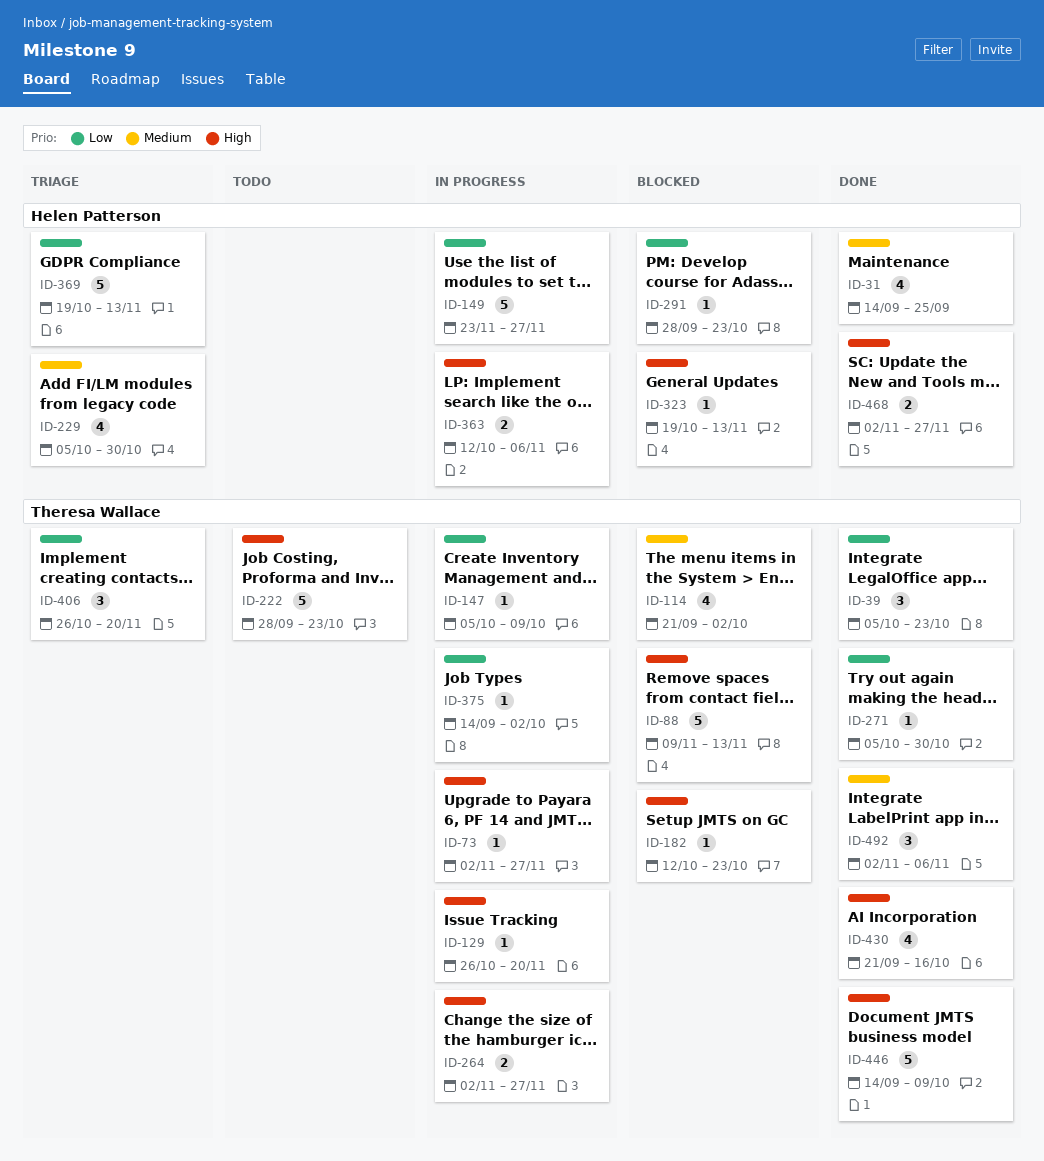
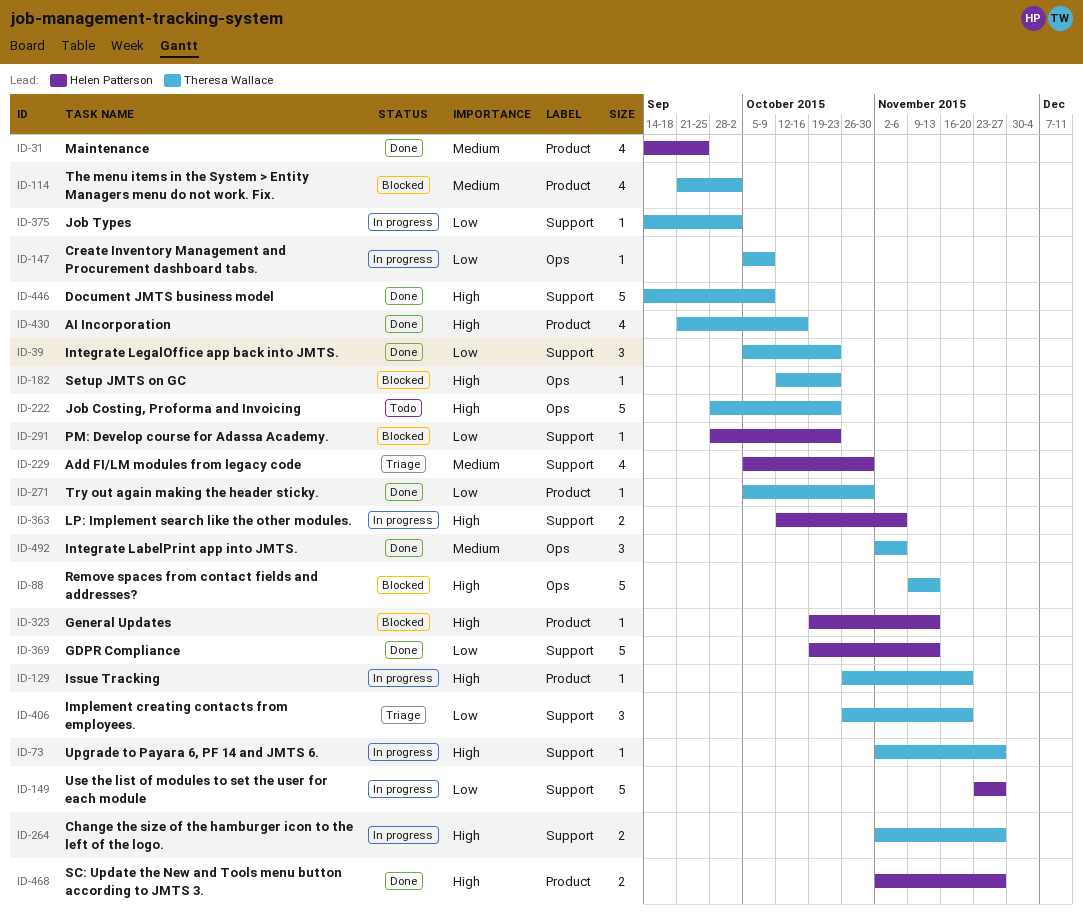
ID-369, status: Triage -> Done

